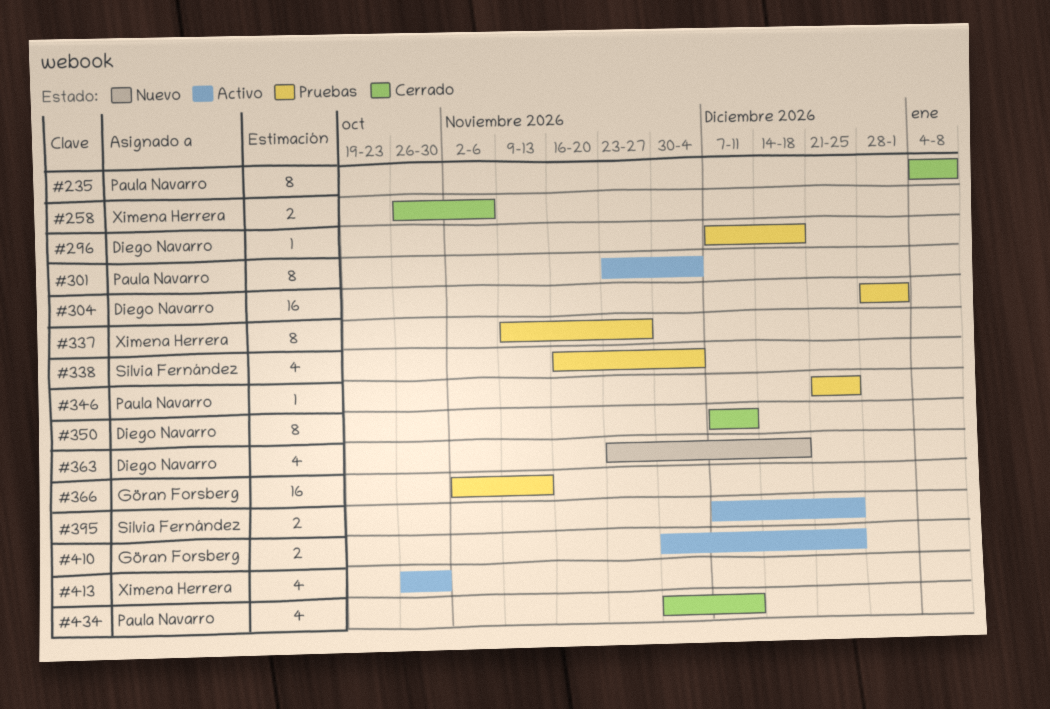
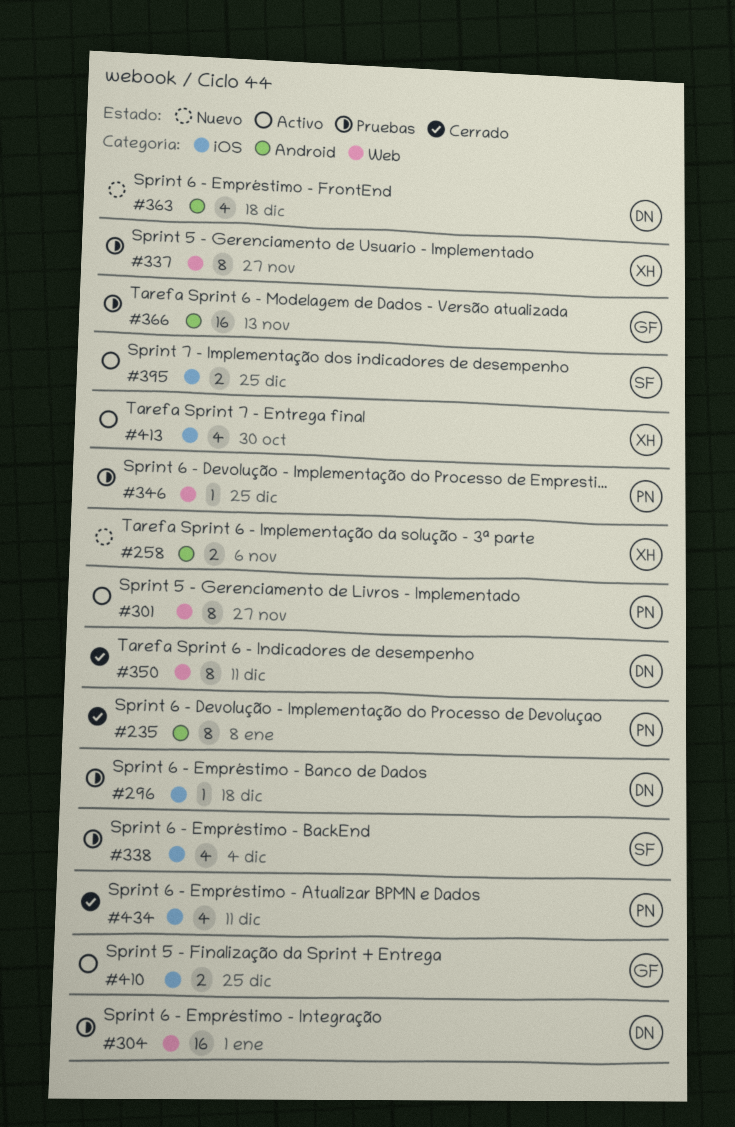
#258, status: Cerrado -> Nuevo
#301, due: Dec 4 -> Nov 27

